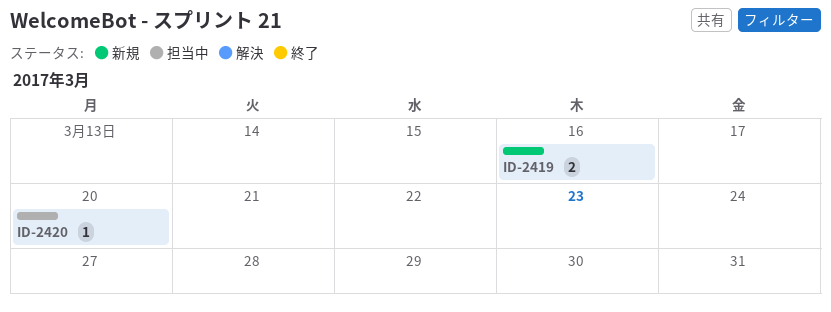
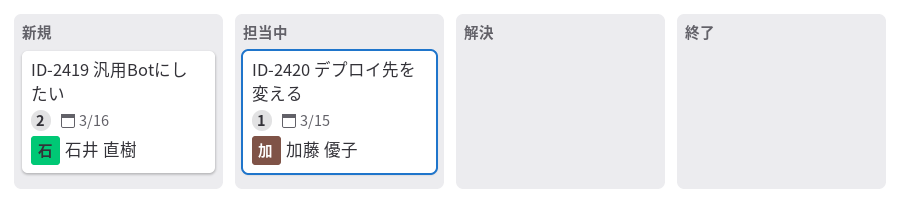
ID-2420, due: Mar 20 -> Mar 15

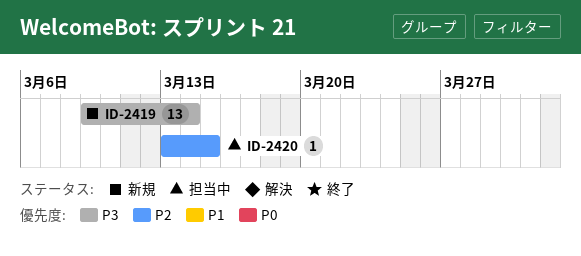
ID-2419, estimate: 2 -> 13
ID-2419, due: Mar 16 -> Mar 14

